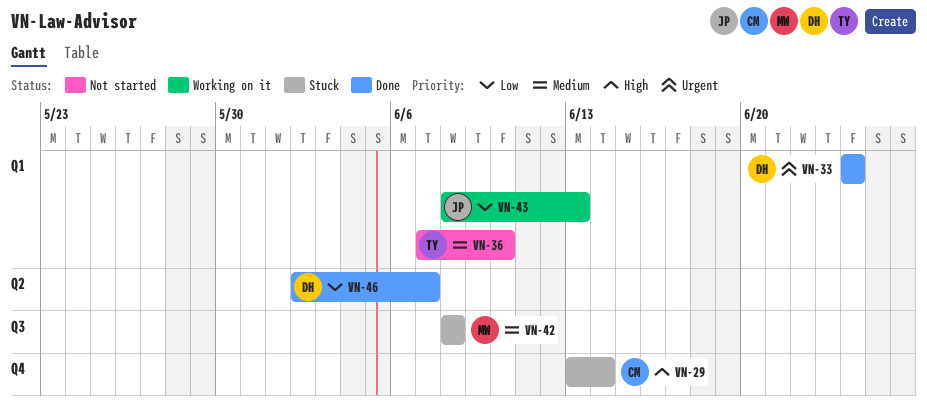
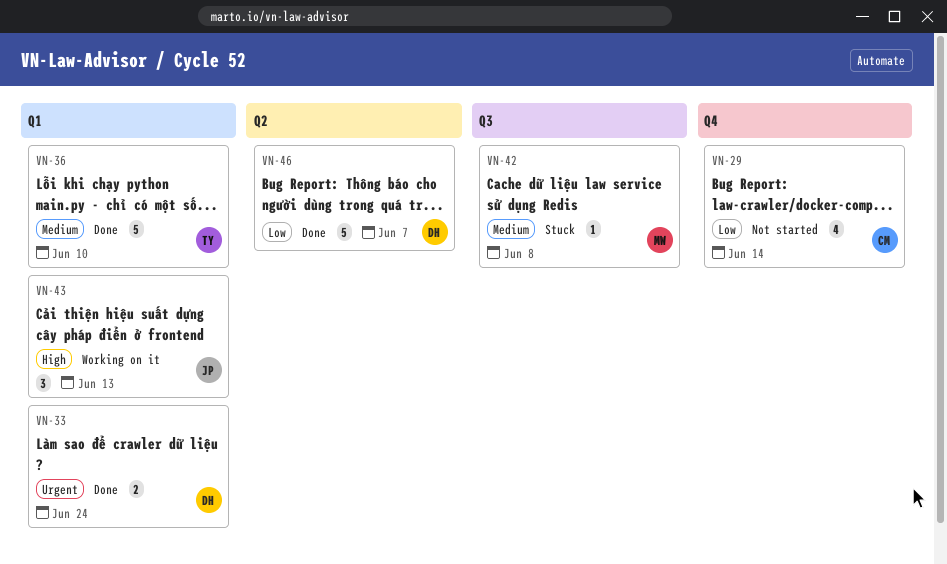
VN-29, status: Stuck -> Not started
VN-29, priority: High -> Low
VN-36, status: Not started -> Done
VN-43, priority: Low -> High

